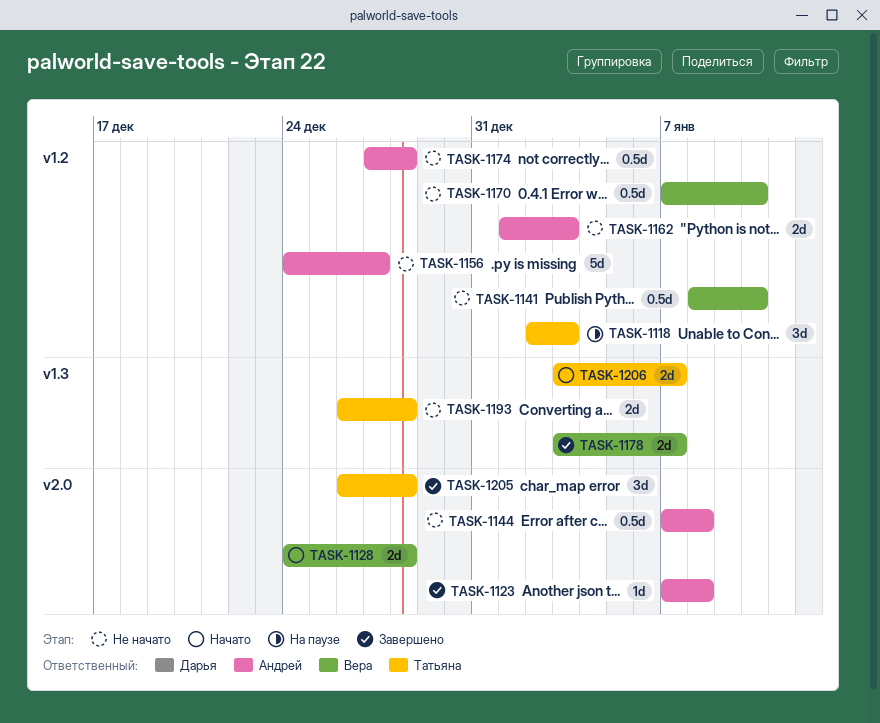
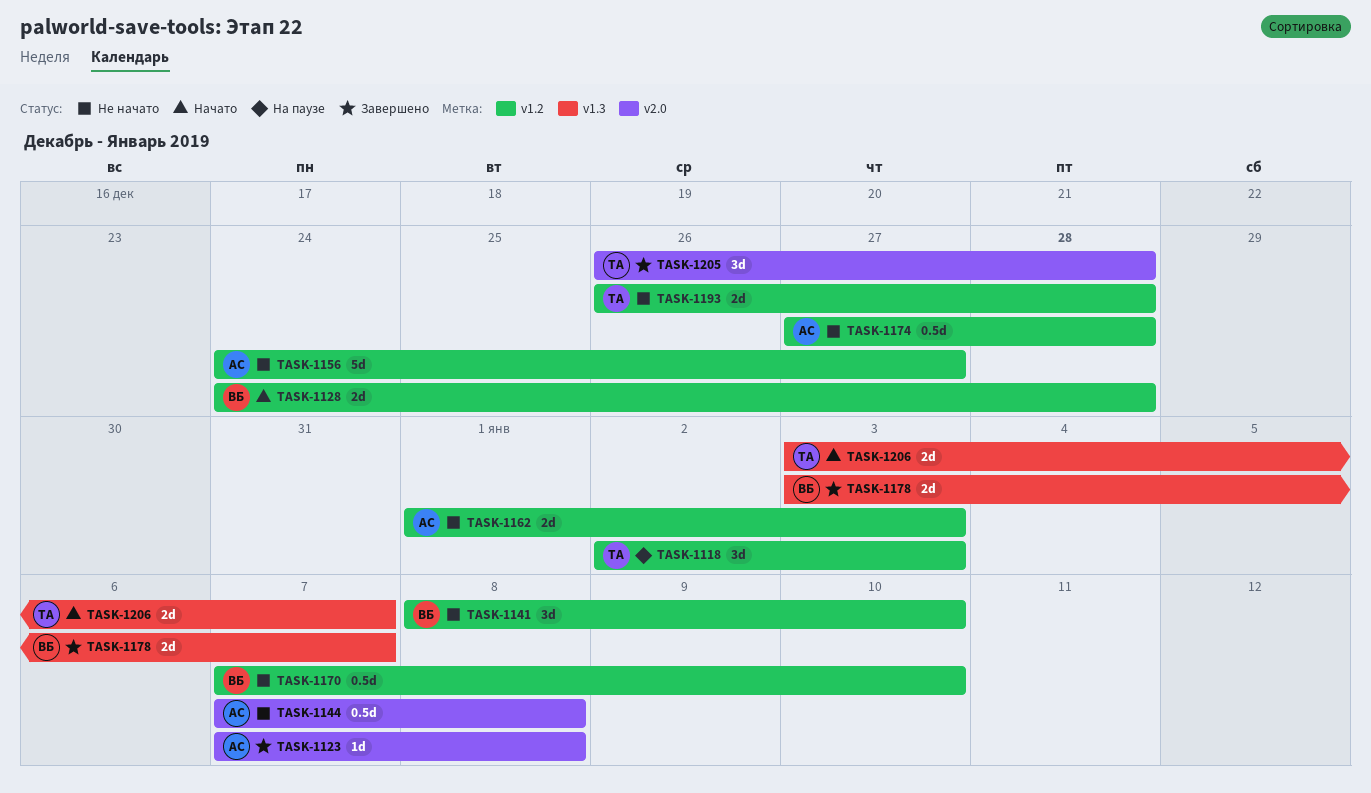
TASK-1128, label: v2.0 -> v1.2
TASK-1141, estimate: 0.5d -> 3d
TASK-1193, label: v1.3 -> v1.2

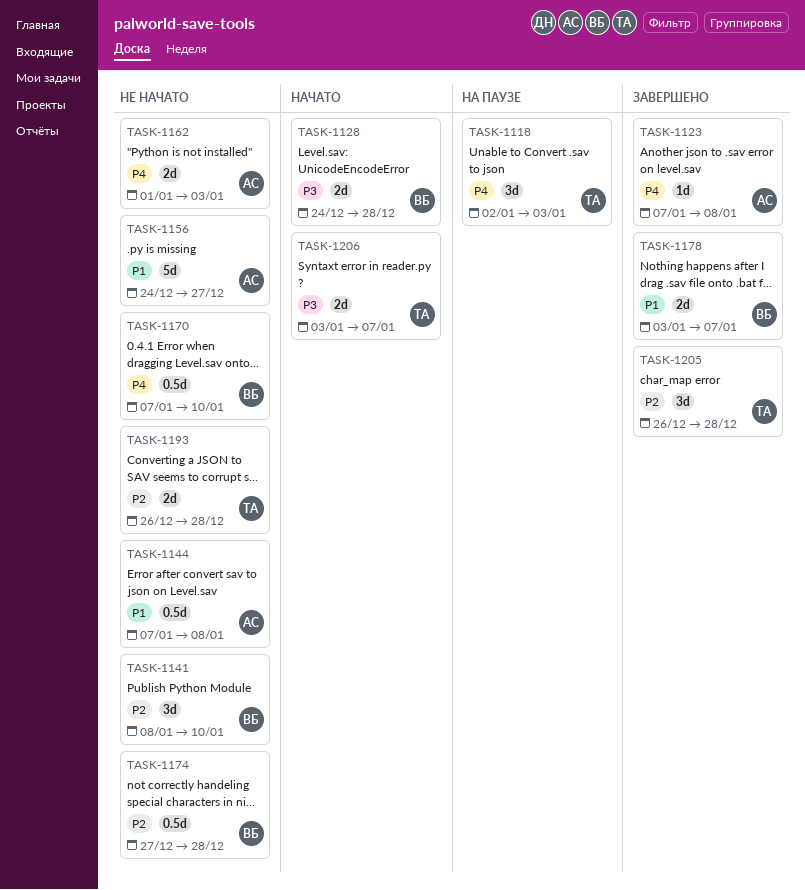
TASK-1174, owner: АС -> ВБ

